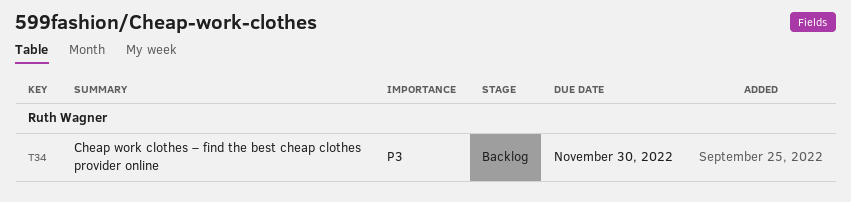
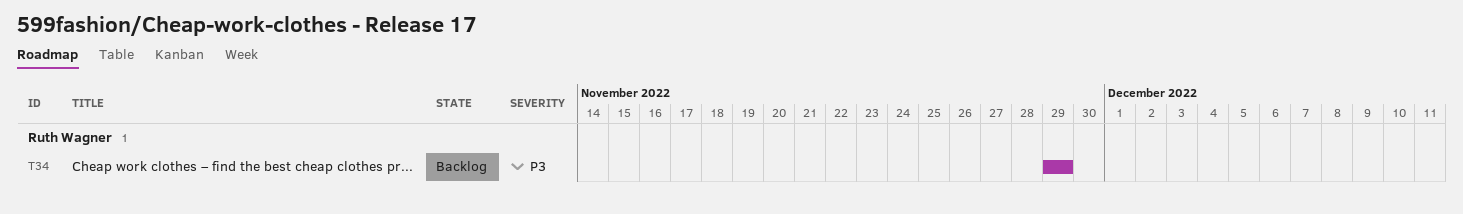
T34, due: Nov 30 -> Nov 29

